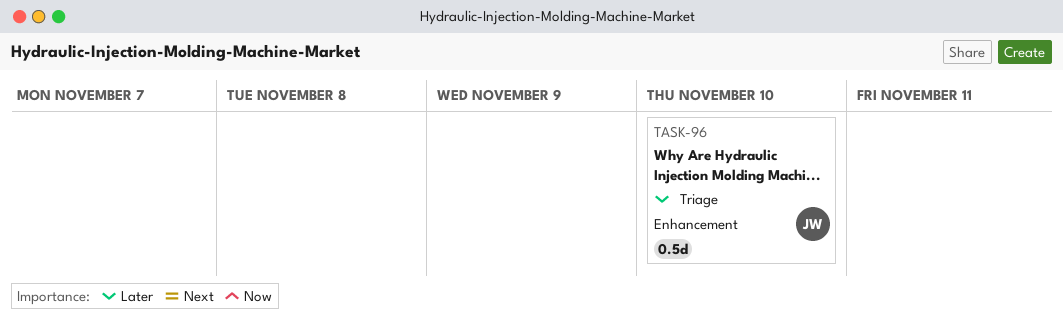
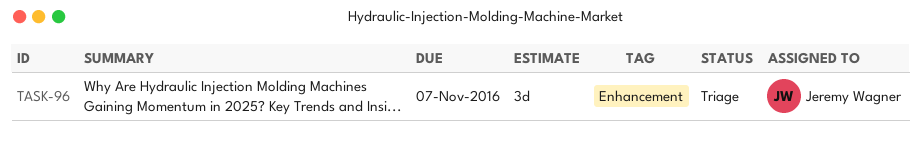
TASK-96, estimate: 0.5d -> 3d
TASK-96, due: Nov 10 -> Nov 7

